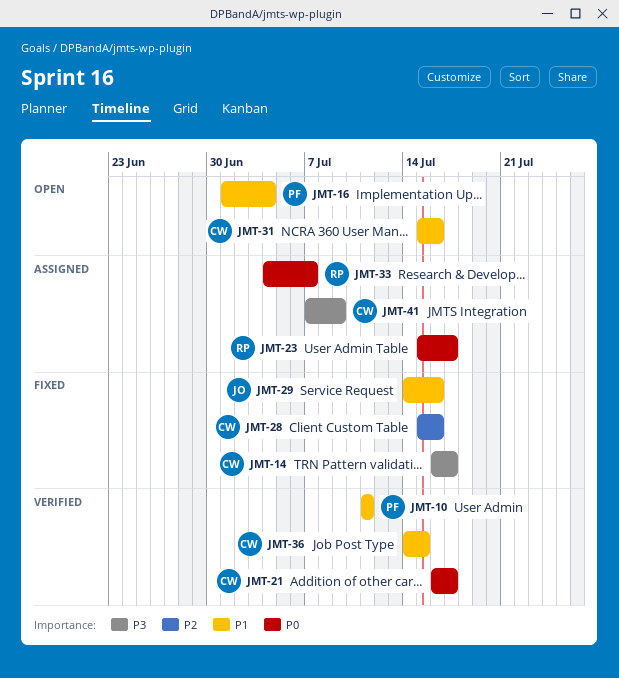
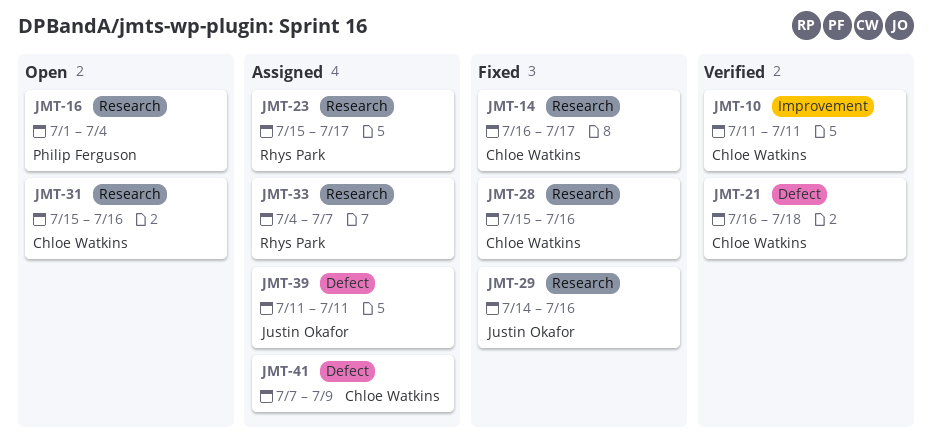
JMT-10, owner: Philip Ferguson -> Chloe Watkins
JMT-21, due: Jul 17 -> Jul 18
JMT-36: present -> none
JMT-39: none -> present

